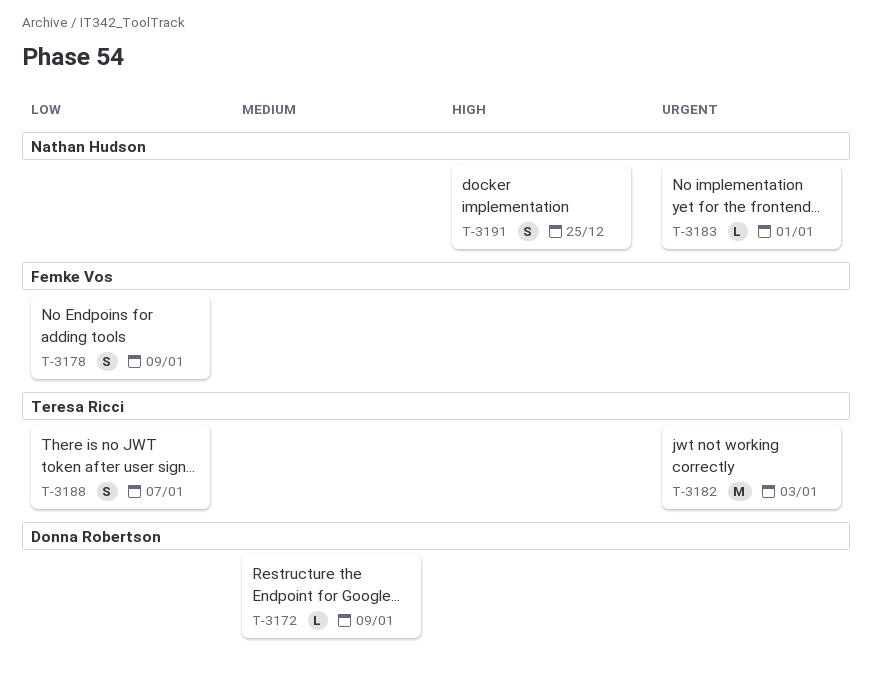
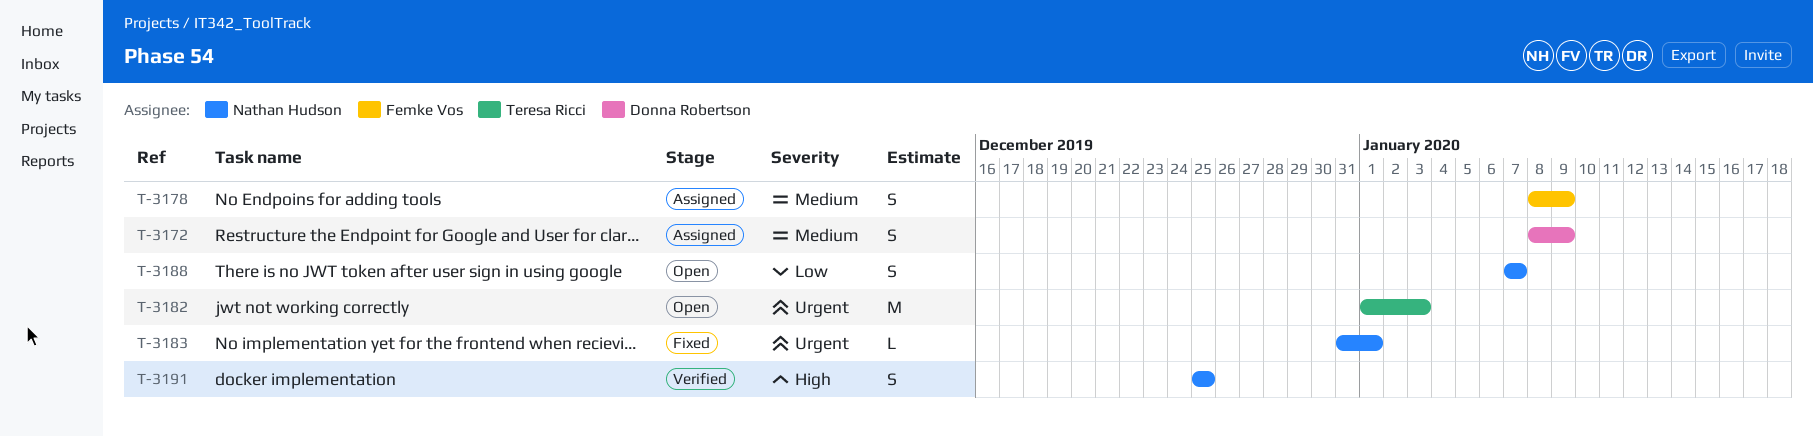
T-3172, estimate: L -> S
T-3178, priority: Low -> Medium
T-3188, owner: Teresa Ricci -> Nathan Hudson

